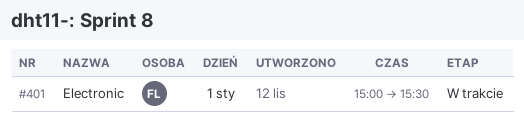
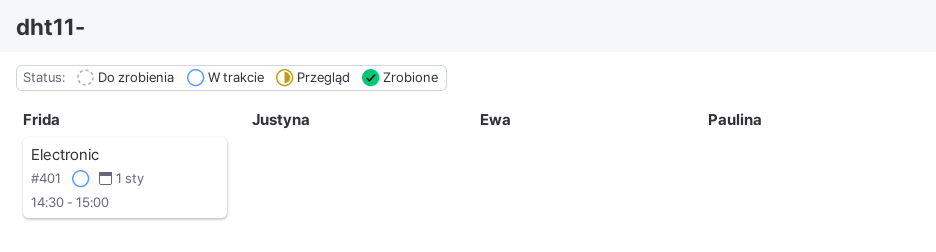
#401, begins: 15:00 -> 14:30
#401, ends: 15:30 -> 15:00

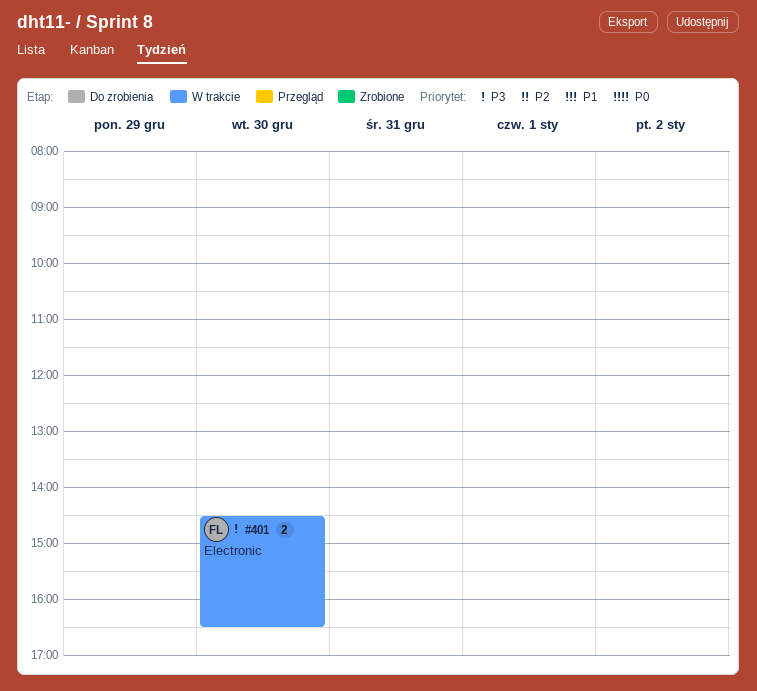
#401, day: Jan 1 -> Dec 30
#401, ends: 15:00 -> 16:30

